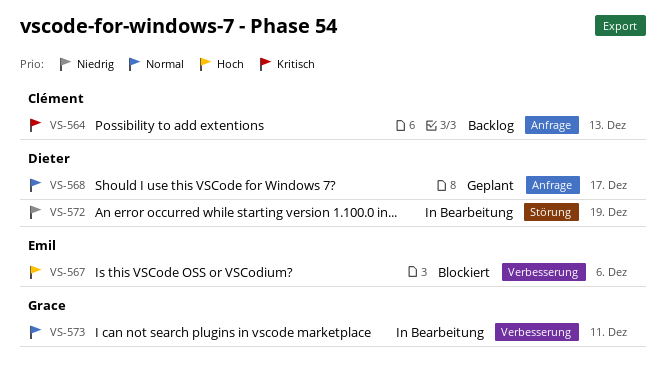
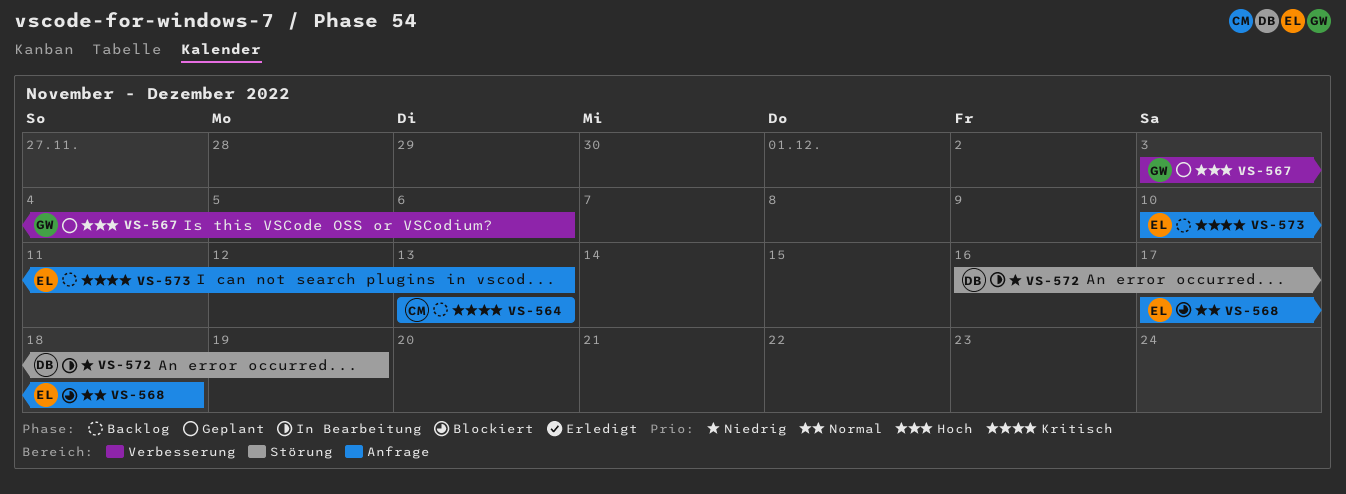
VS-567, status: Blockiert -> Geplant
VS-567, owner: Emil -> Grace
VS-568, status: Geplant -> Blockiert
VS-568, owner: Dieter -> Emil
VS-568, due: Dec 17 -> Dec 18
VS-573, status: In Bearbeitung -> Backlog
VS-573, owner: Grace -> Emil
VS-573, priority: Normal -> Kritisch
VS-573, label: Verbesserung -> Anfrage
VS-573, due: Dec 11 -> Dec 13

